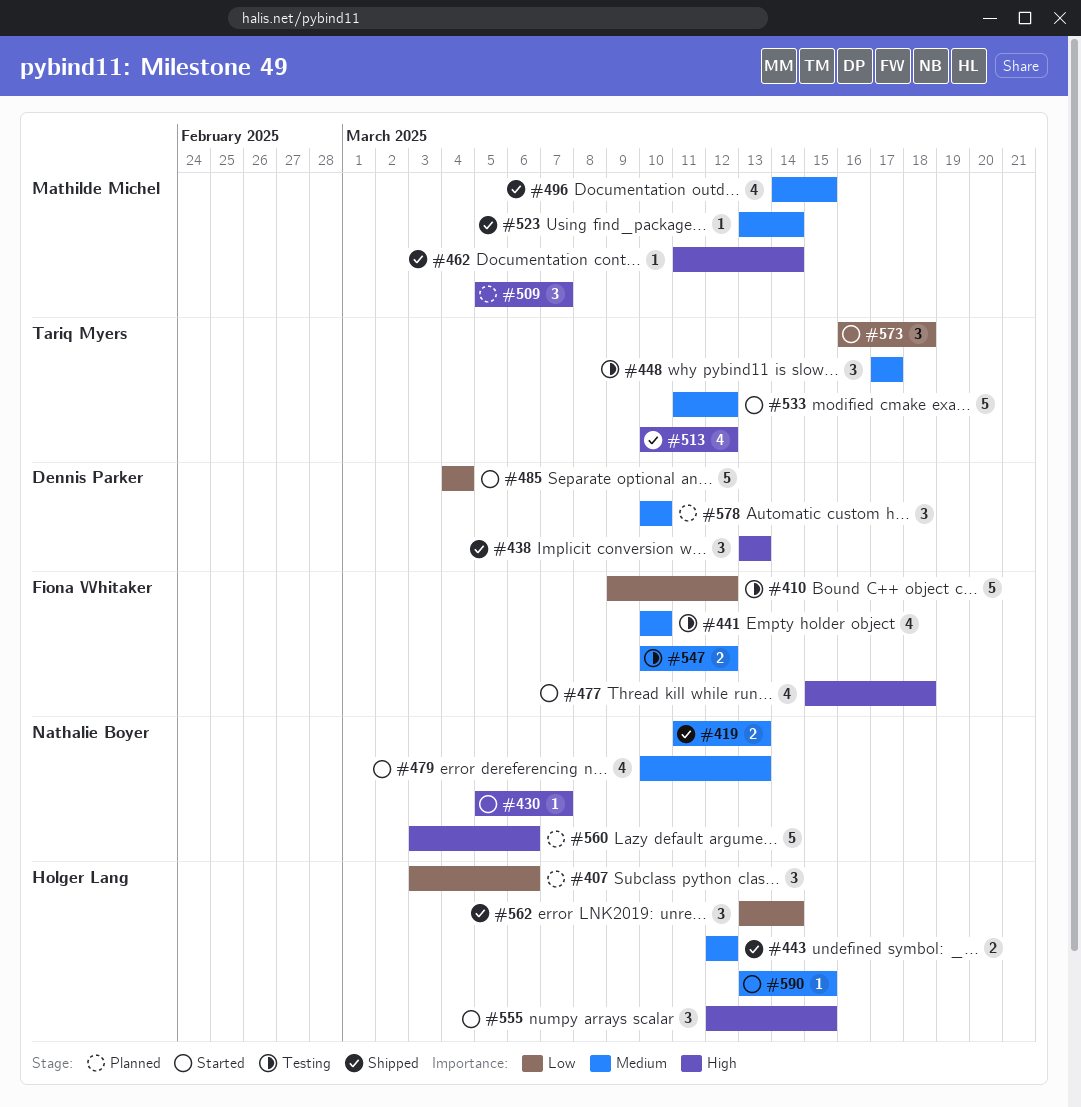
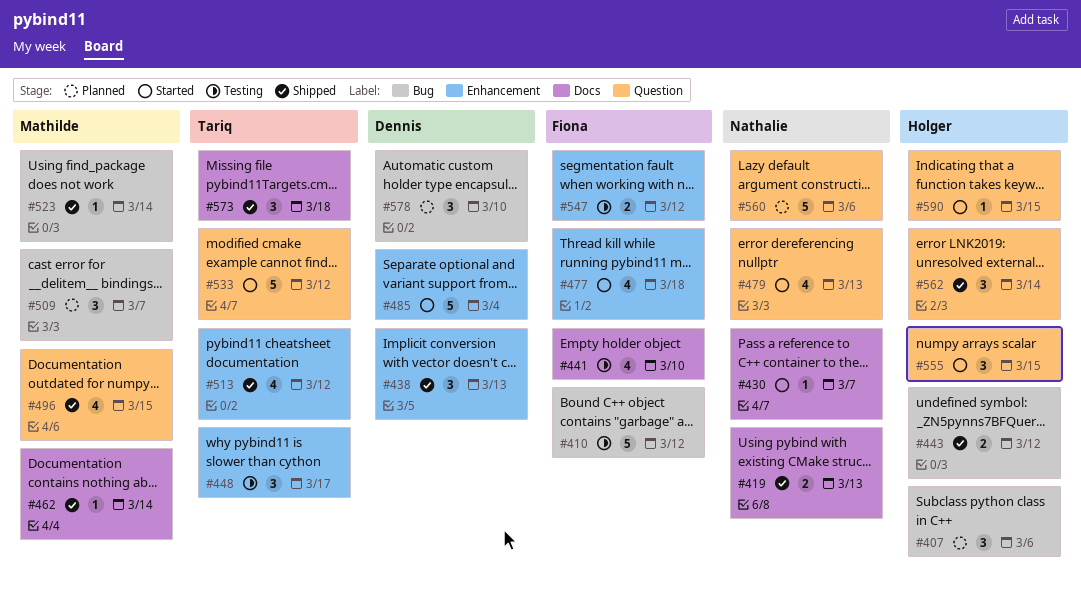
#573, status: Started -> Shipped

